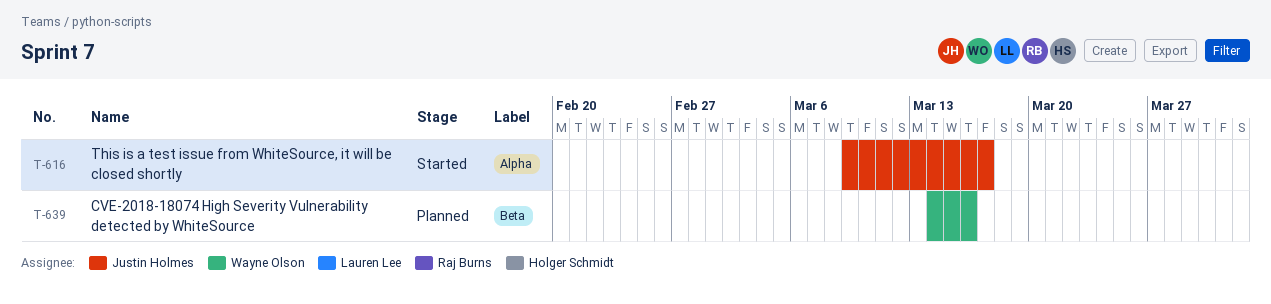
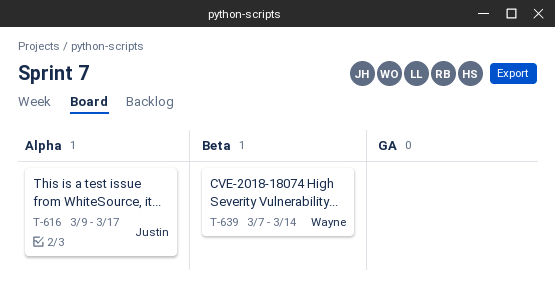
T-639, start: Mar 14 -> Mar 7
T-639, due: Mar 16 -> Mar 14

